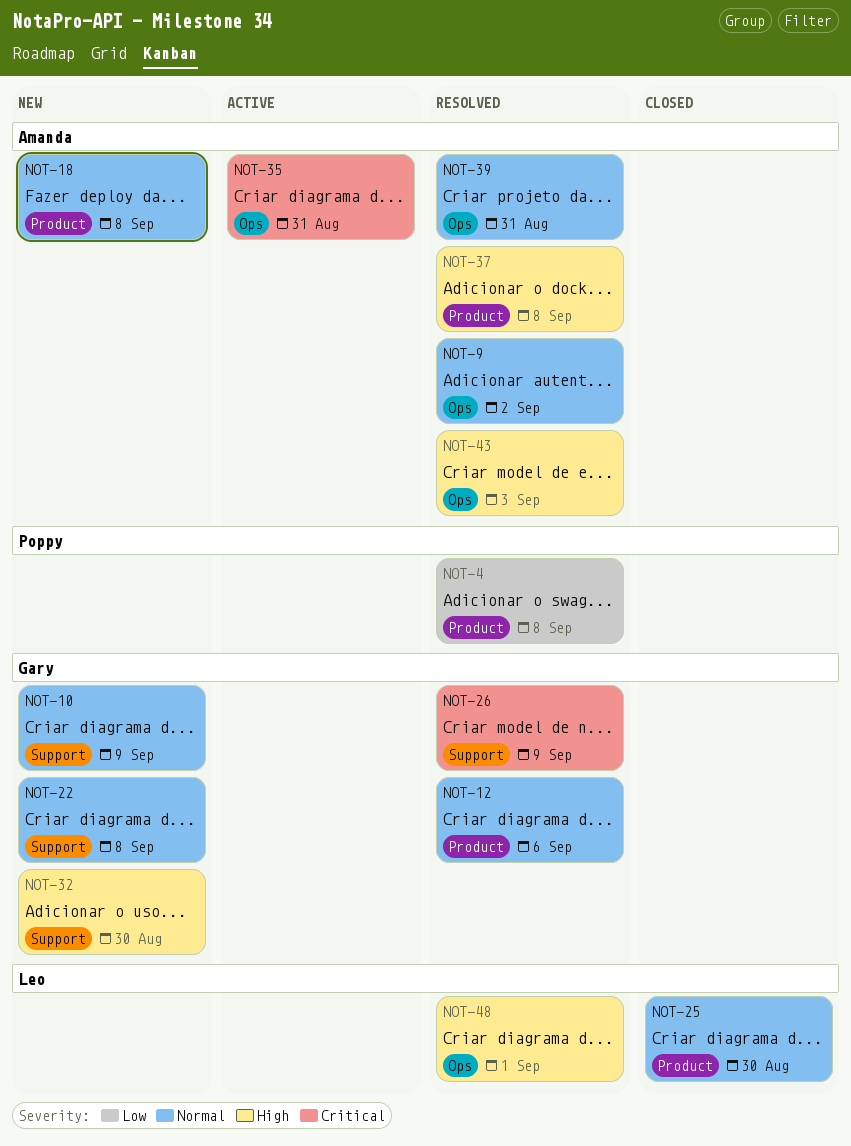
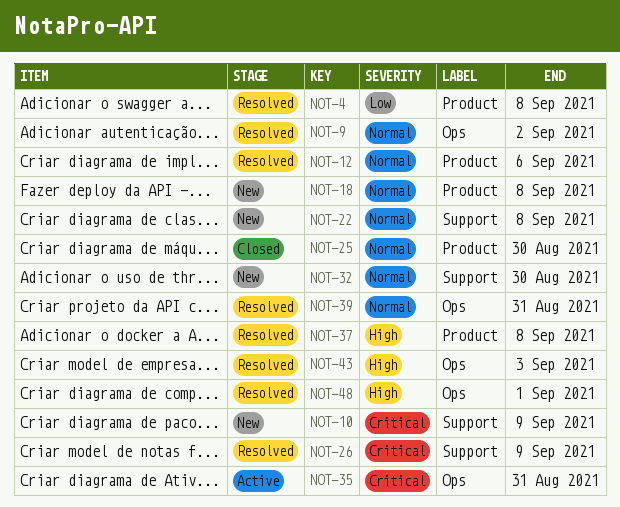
NOT-10, priority: Normal -> Critical
NOT-32, priority: High -> Normal

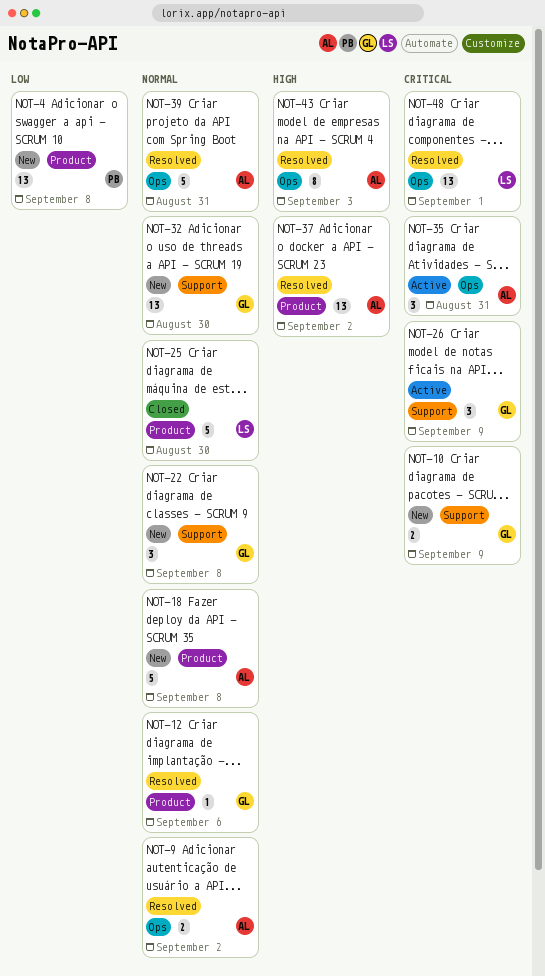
NOT-4, status: Resolved -> New
NOT-26, status: Resolved -> Active
NOT-37, due: Sep 8 -> Sep 2
NOT-48, priority: High -> Critical

